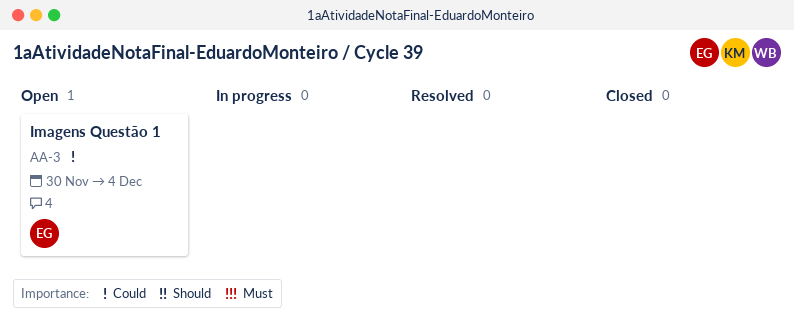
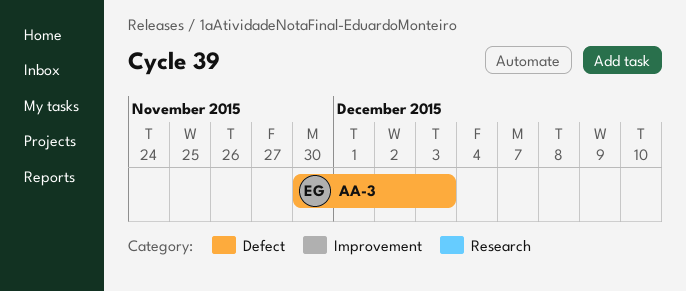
AA-3, due: Dec 4 -> Dec 3

